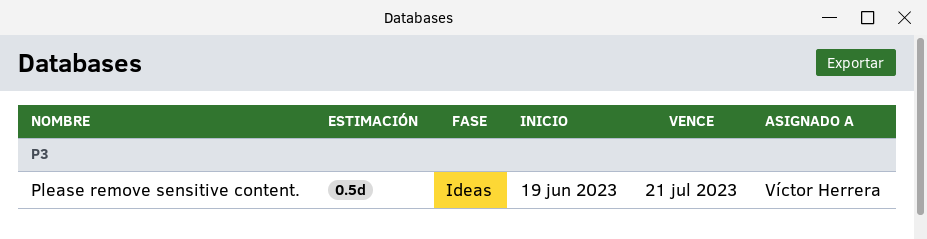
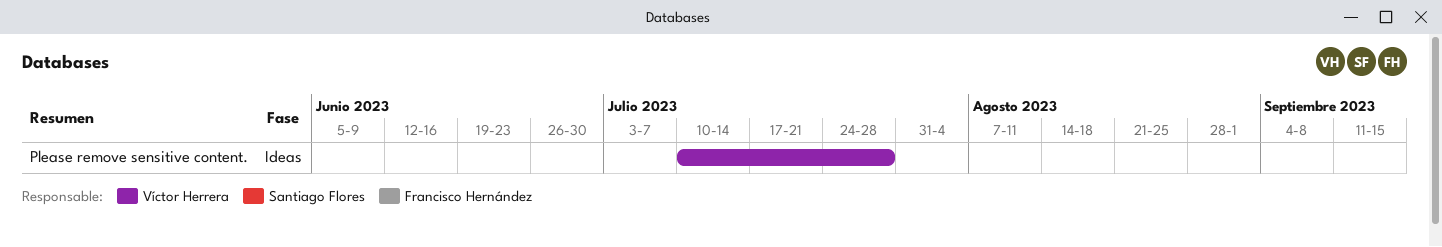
Please remove sensitive content., start: Jun 19 -> Jul 10
Please remove sensitive content., due: Jul 21 -> Jul 28

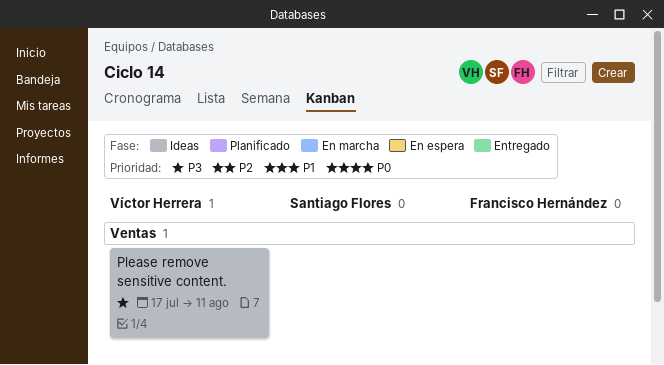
Please remove sensitive content., start: Jul 10 -> Jul 17
Please remove sensitive content., due: Jul 28 -> Aug 11

